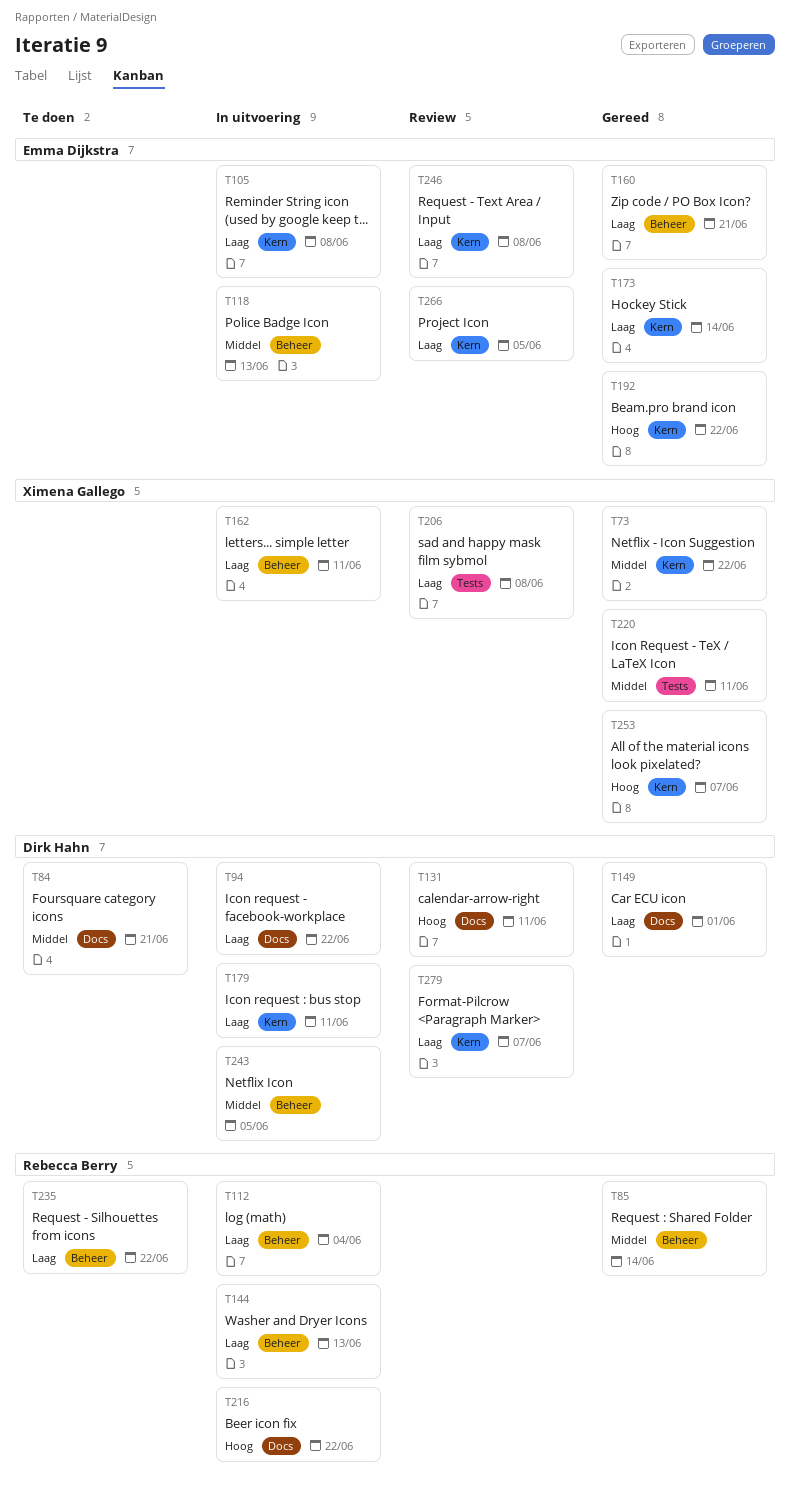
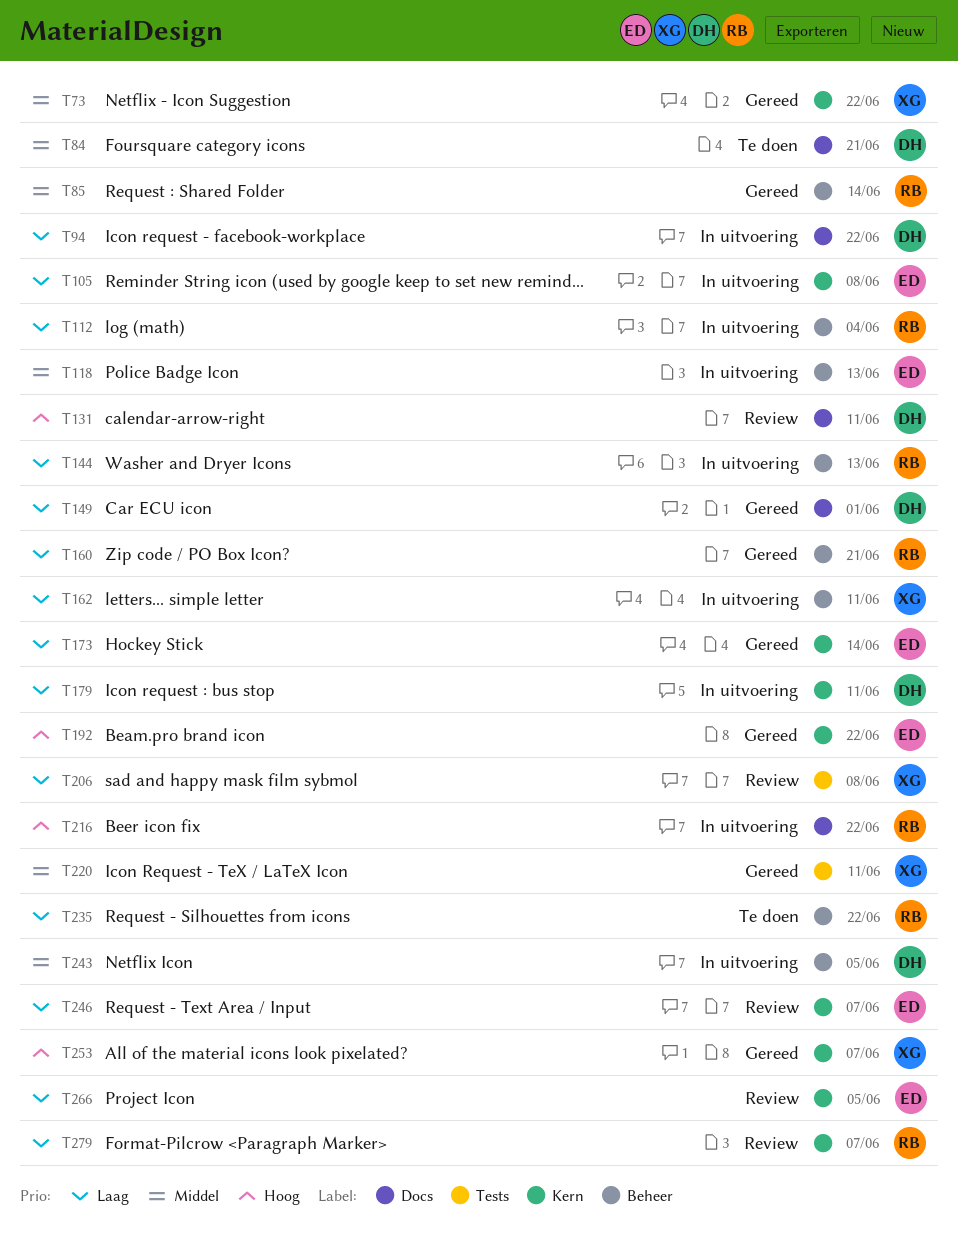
T160, owner: Emma Dijkstra -> Rebecca Berry
T246, due: Jun 8 -> Jun 7
T279, owner: Dirk Hahn -> Rebecca Berry

